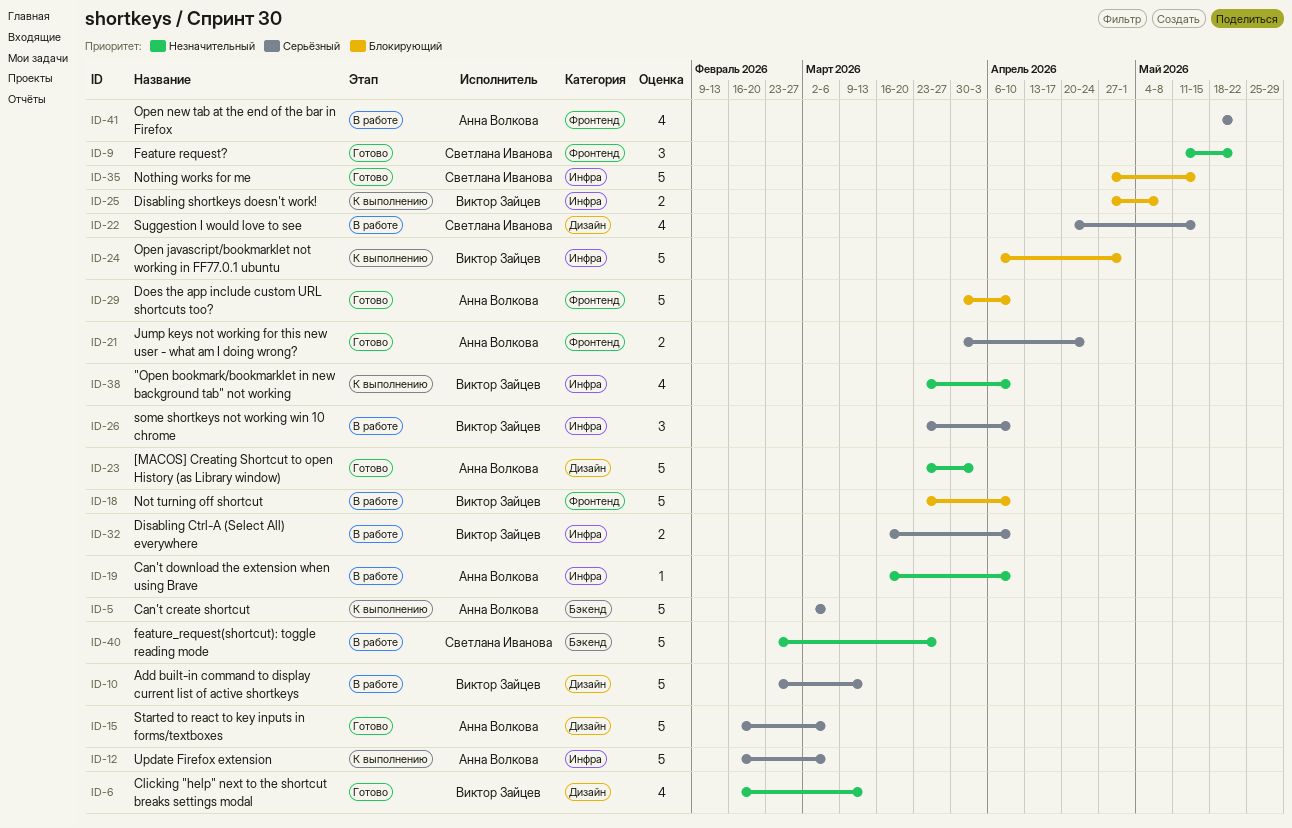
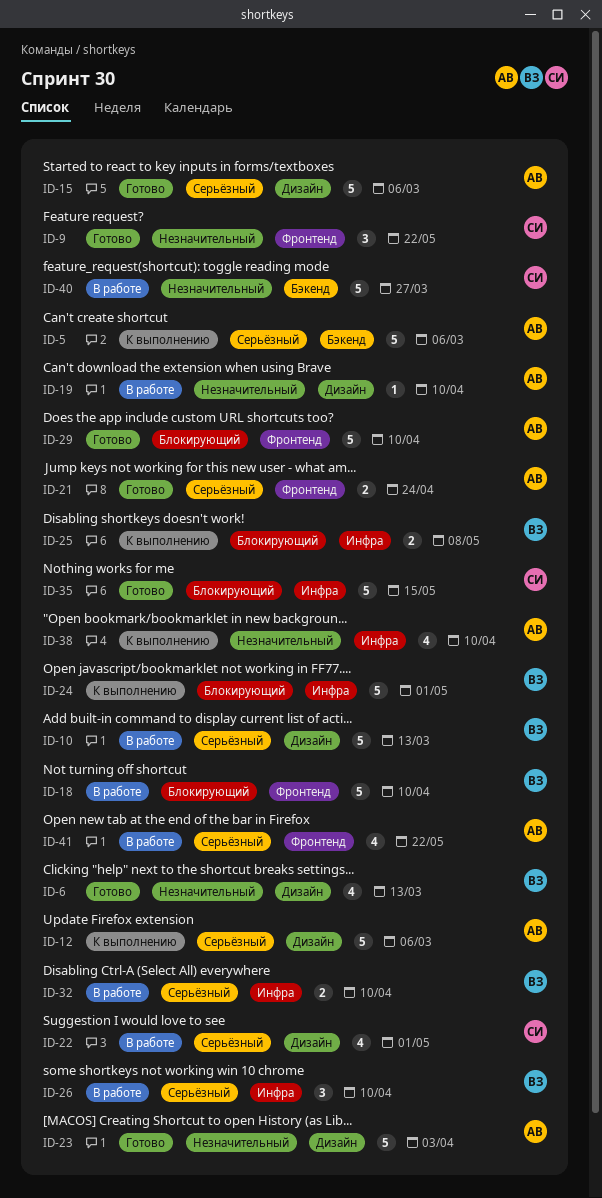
ID-12, label: Инфра -> Дизайн
ID-19, label: Инфра -> Дизайн
ID-22, due: May 15 -> May 1
ID-38, owner: Виктор Зайцев -> Анна Волкова

